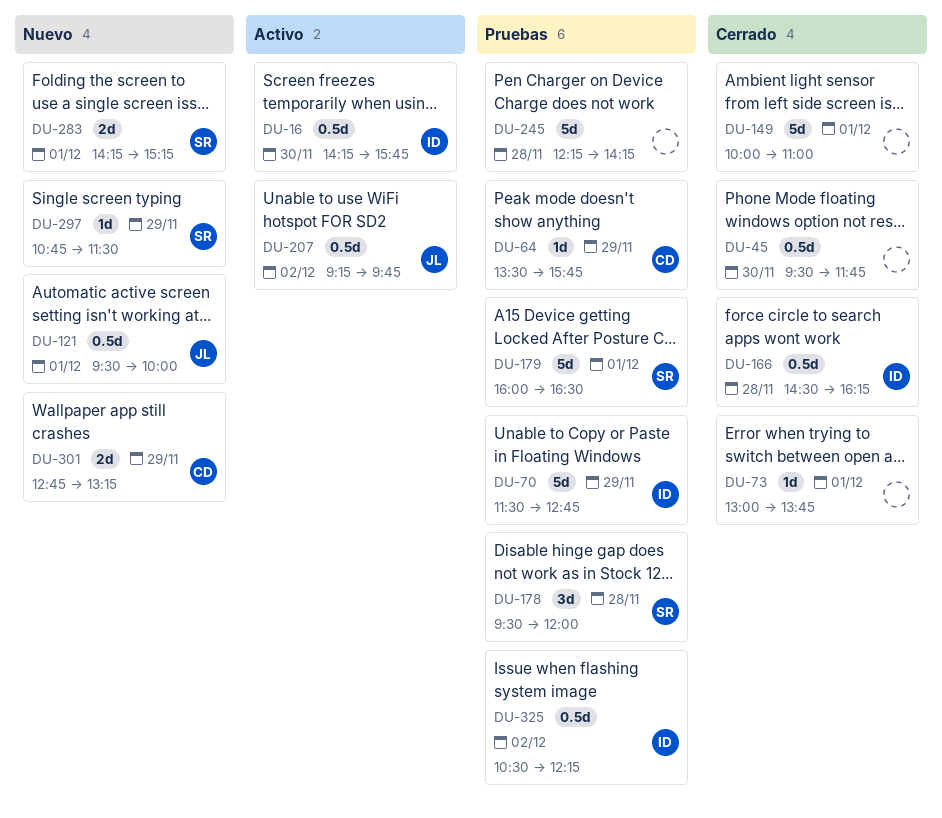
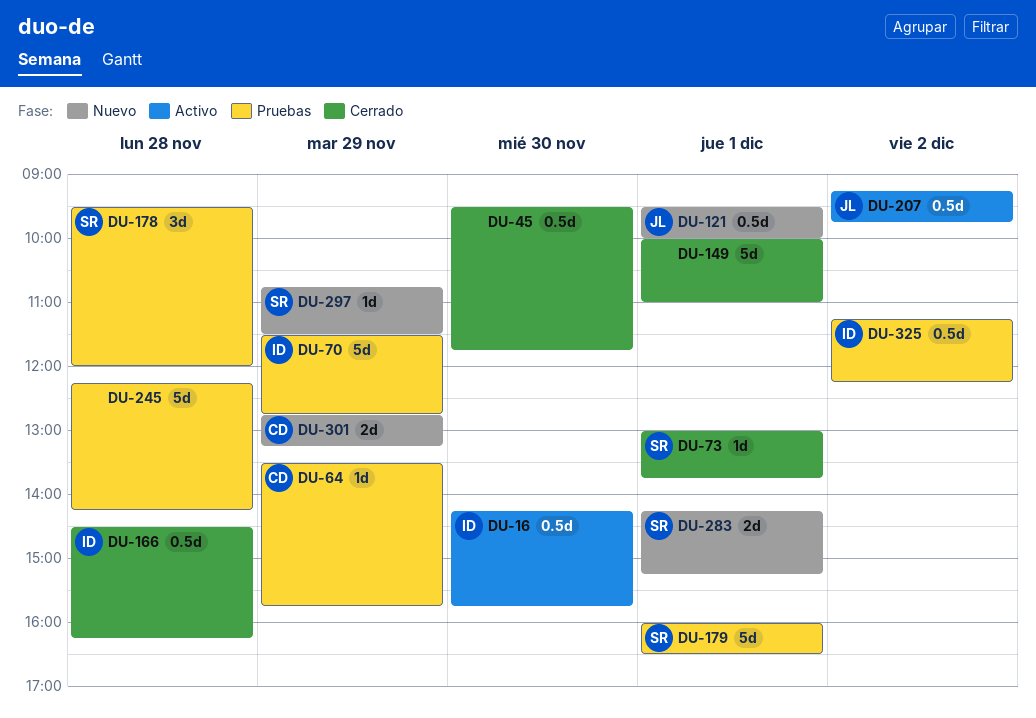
DU-73, owner: none -> SR
DU-325, begins: 10:30 -> 11:15

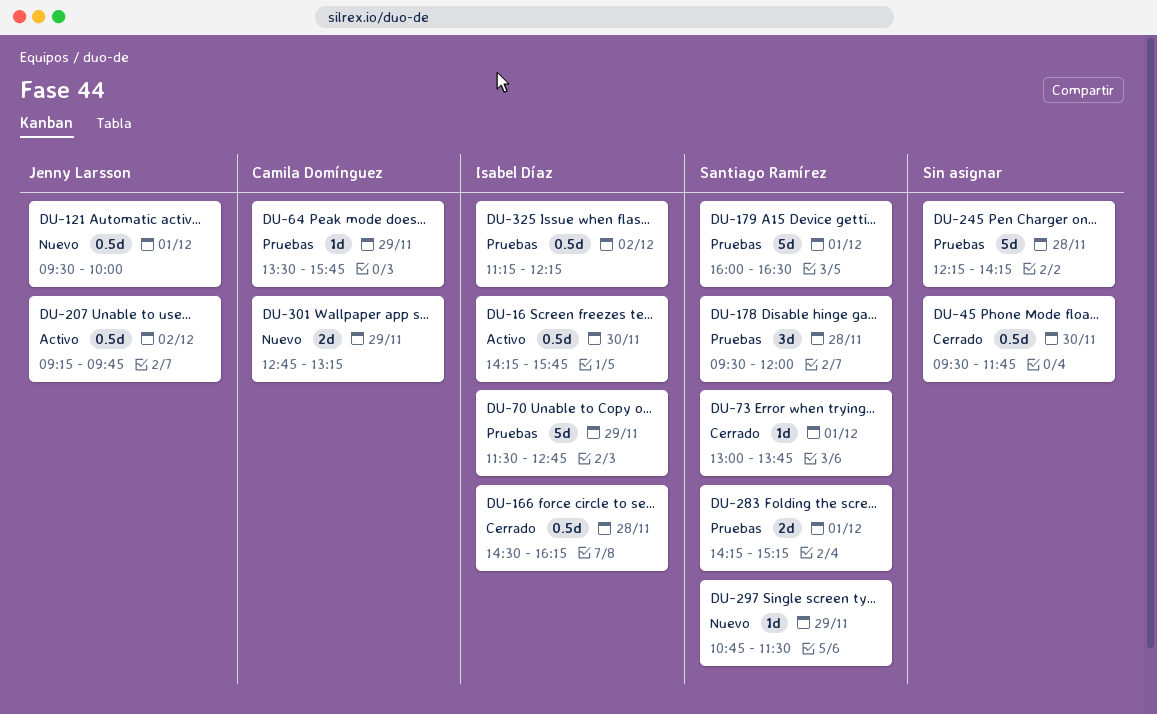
DU-149: present -> none
DU-283, status: Nuevo -> Pruebas

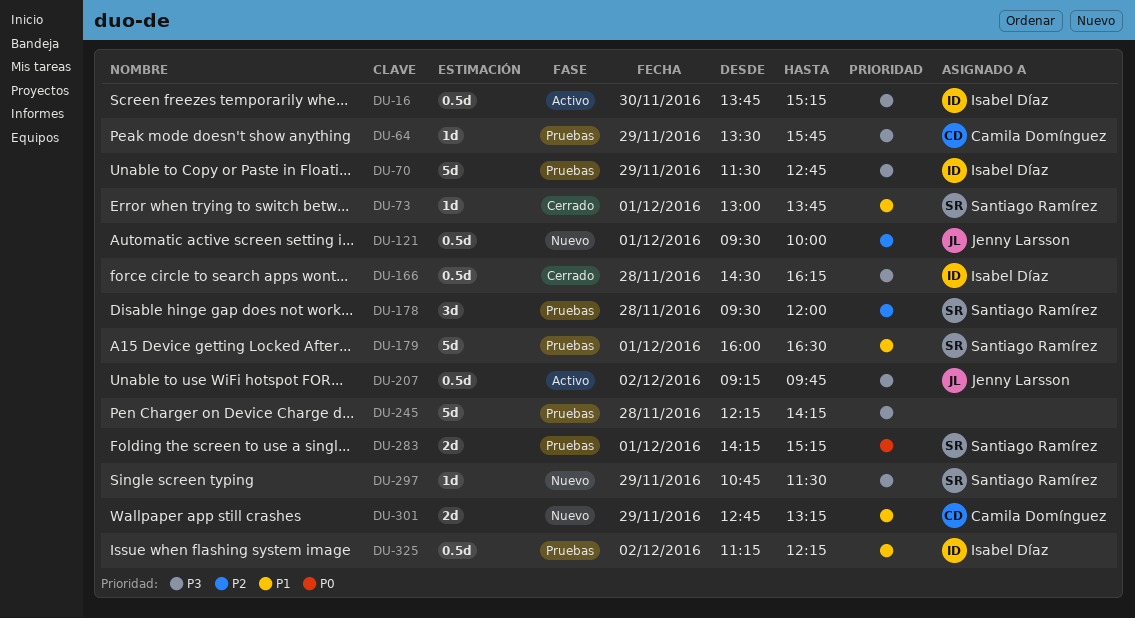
DU-16, begins: 14:15 -> 13:45
DU-16, ends: 15:45 -> 15:15
DU-45: present -> none

